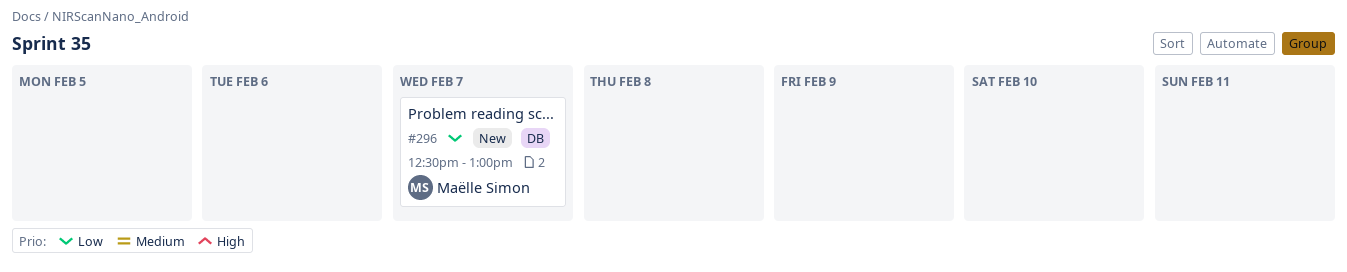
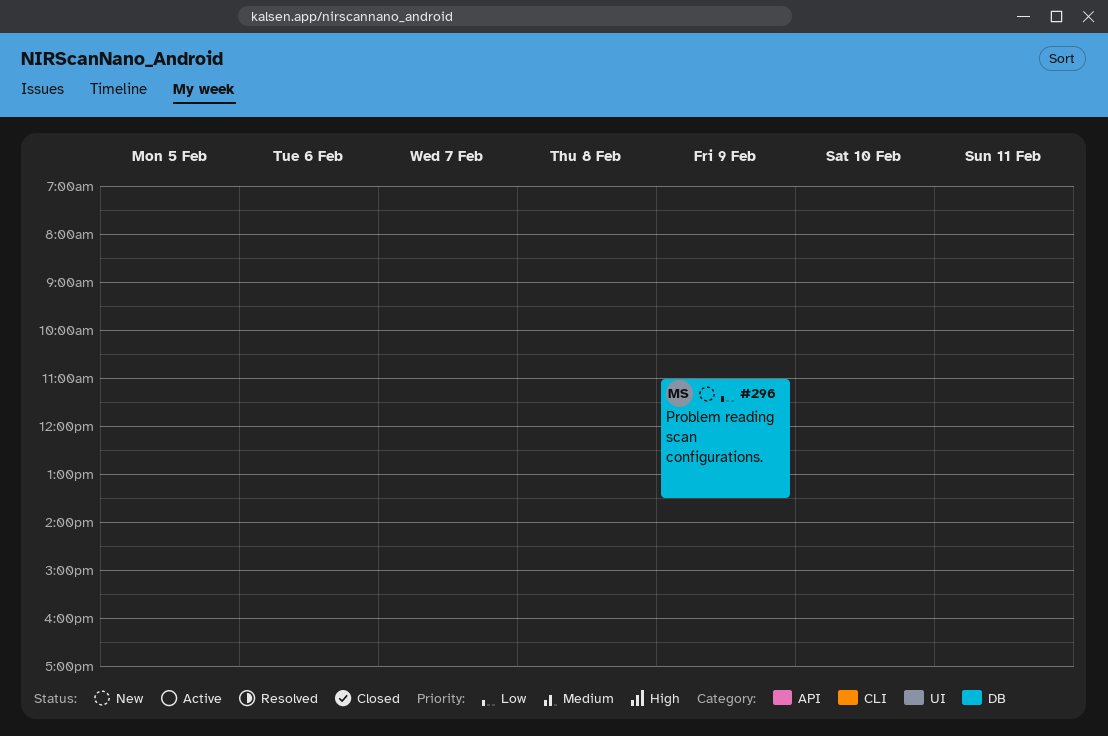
#296, day: Feb 7 -> Feb 9
#296, begins: 12:30 -> 11:00
#296, ends: 13:00 -> 13:30

